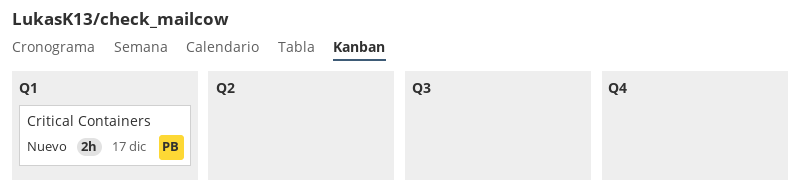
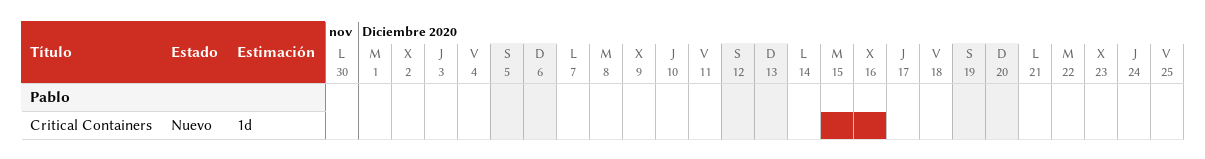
Critical Containers, estimate: 2h -> 1d
Critical Containers, due: Dec 17 -> Dec 16

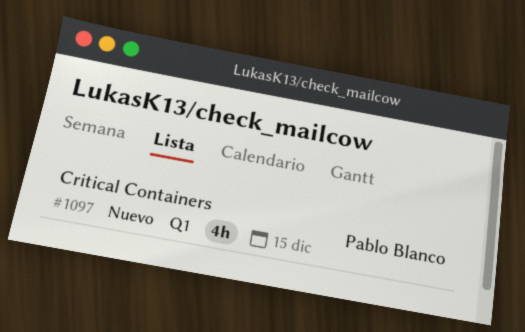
Critical Containers, estimate: 1d -> 4h
Critical Containers, due: Dec 16 -> Dec 15

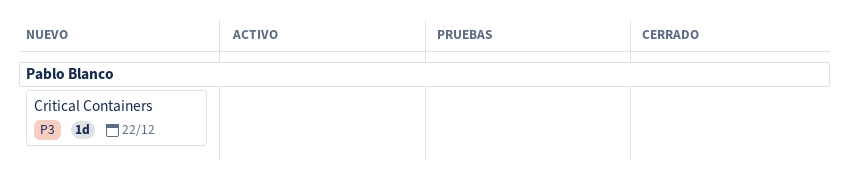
Critical Containers, estimate: 4h -> 1d
Critical Containers, due: Dec 15 -> Dec 22

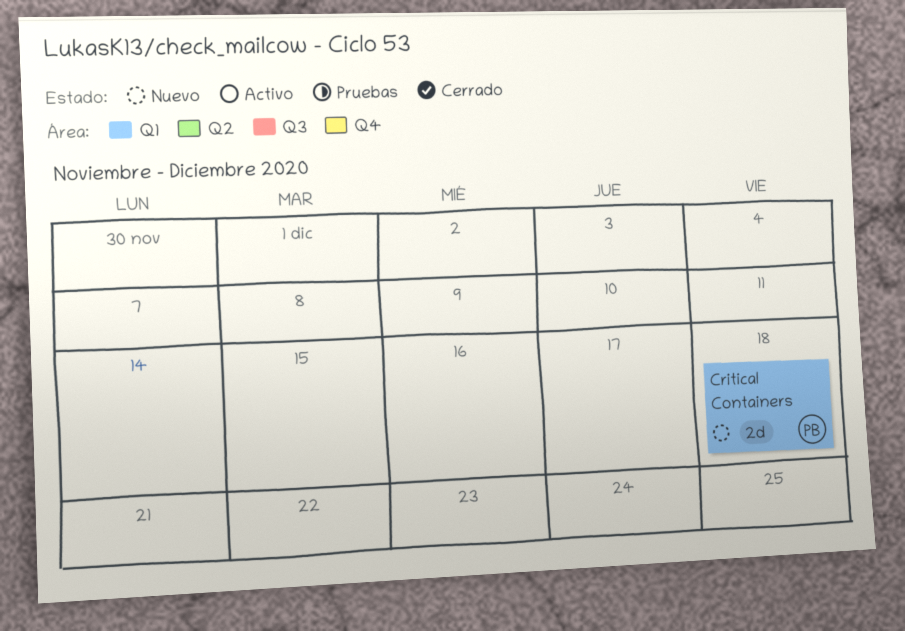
Critical Containers, estimate: 1d -> 2d
Critical Containers, due: Dec 22 -> Dec 18

